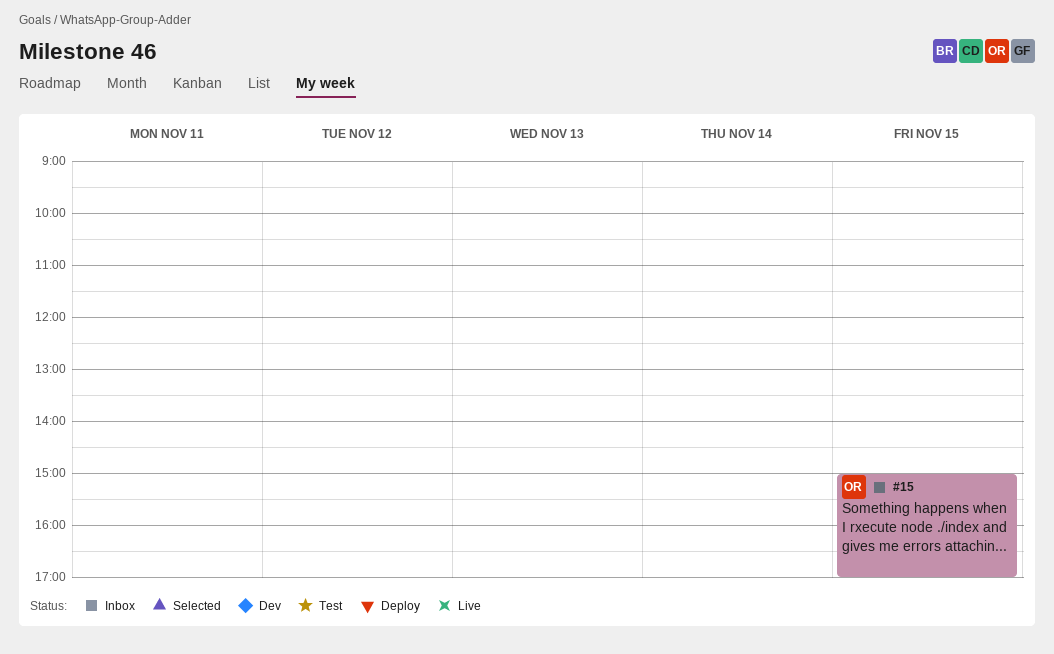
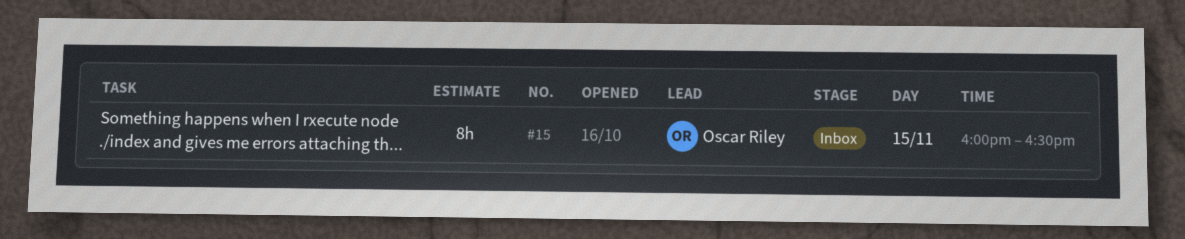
#15, begins: 15:00 -> 16:00
#15, ends: 17:00 -> 16:30

